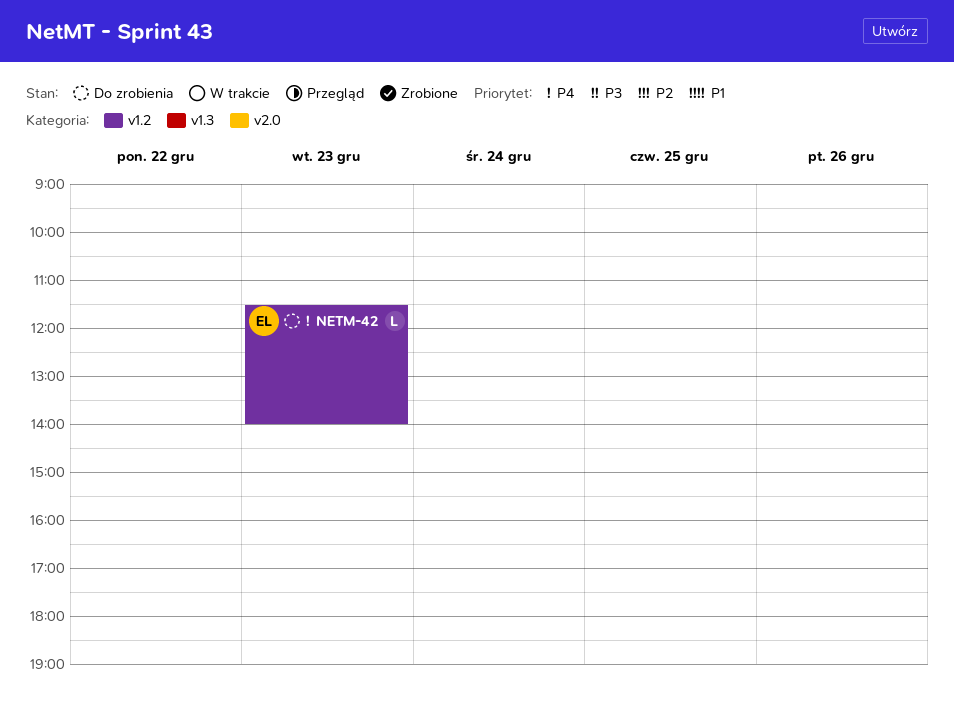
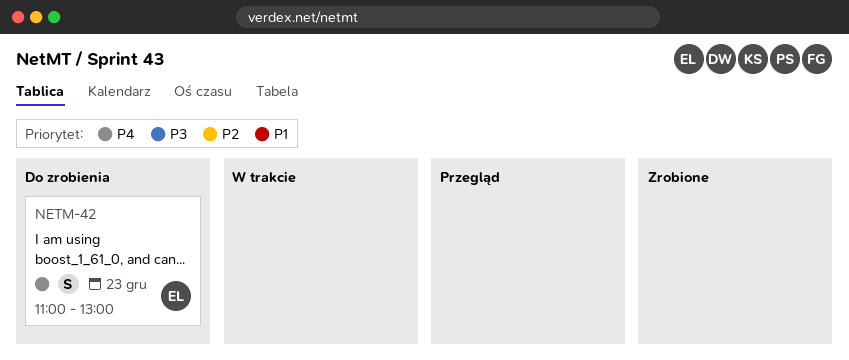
NETM-42, estimate: L -> S
NETM-42, begins: 11:30 -> 11:00
NETM-42, ends: 14:00 -> 13:00

